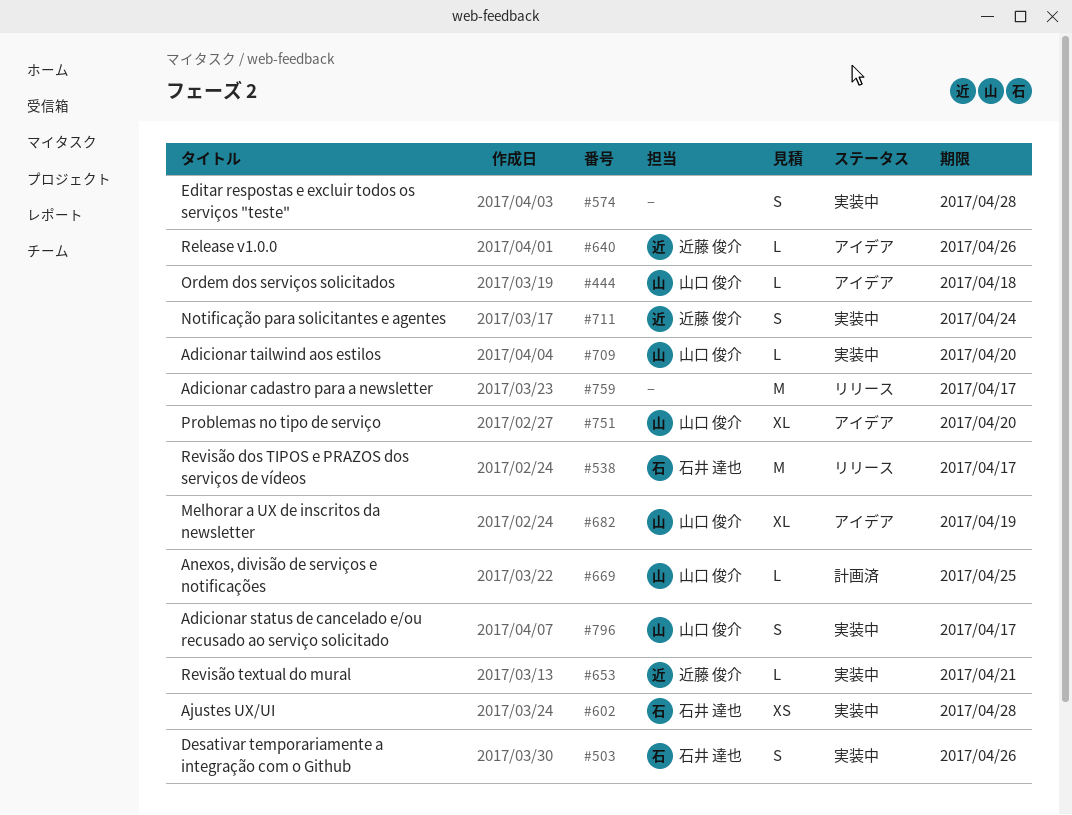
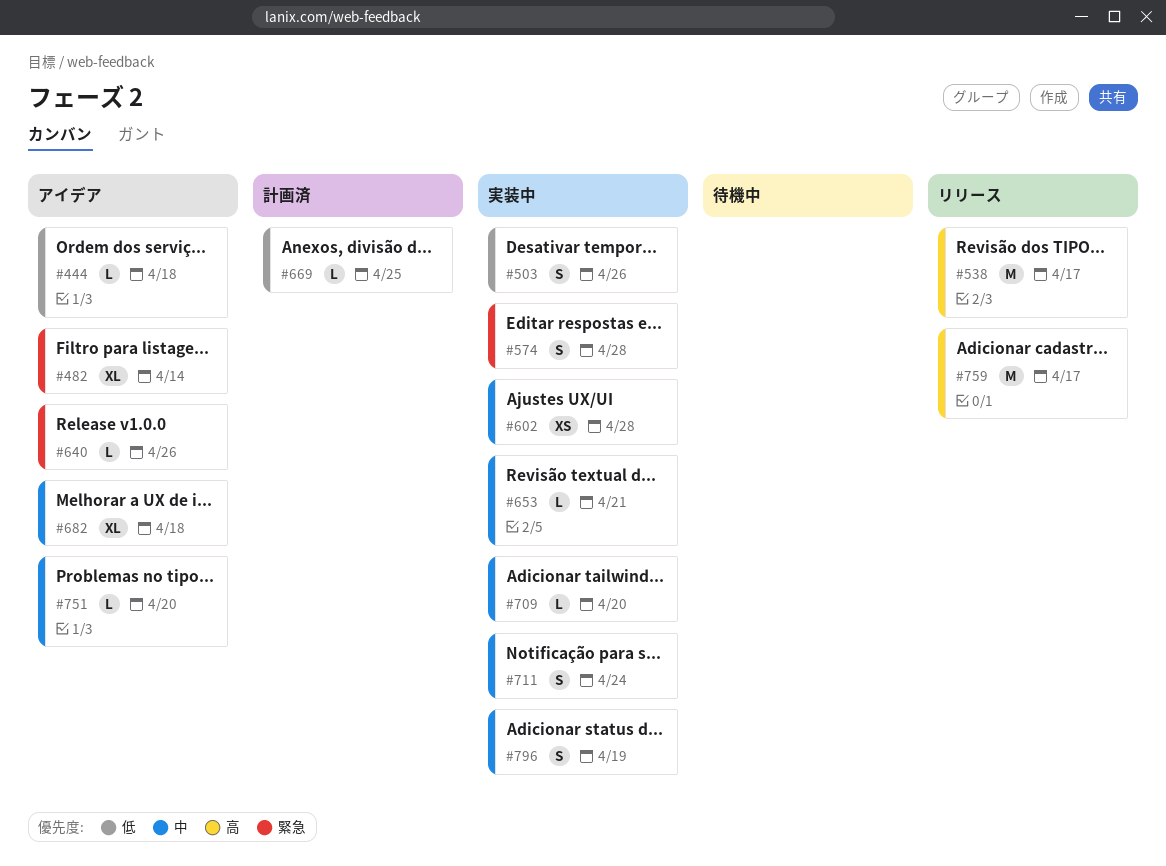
#482: none -> present
#682, due: Apr 19 -> Apr 18
#751, estimate: XL -> L
#796, due: Apr 17 -> Apr 19

